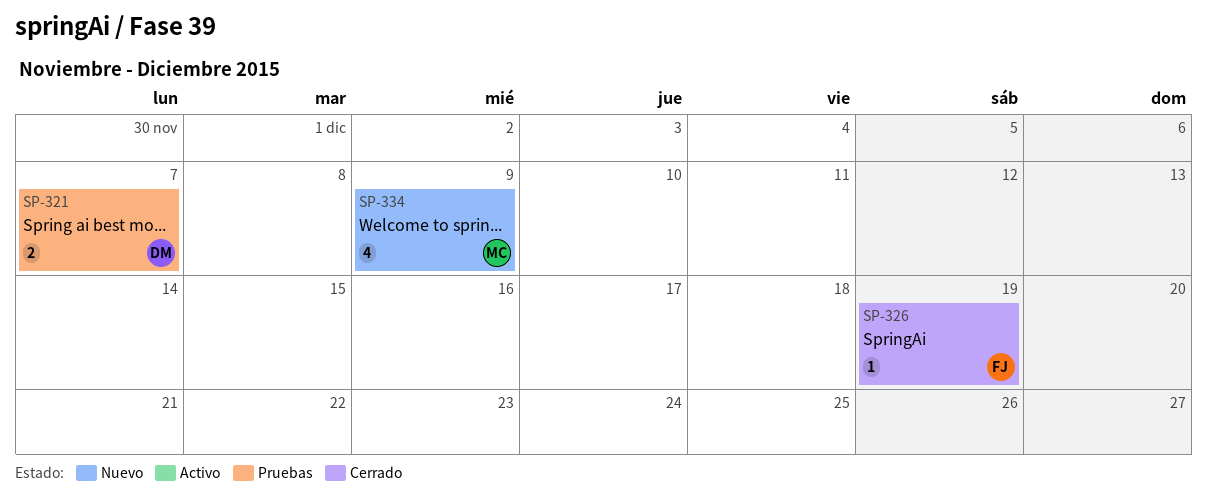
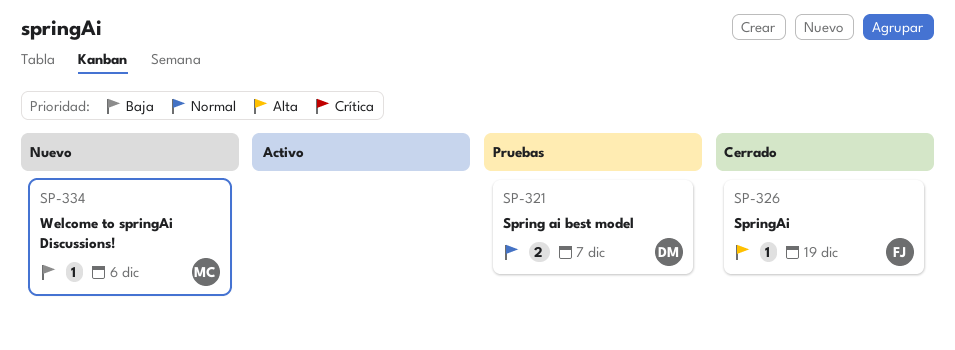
SP-334, estimate: 4 -> 1
SP-334, due: Dec 9 -> Dec 6

